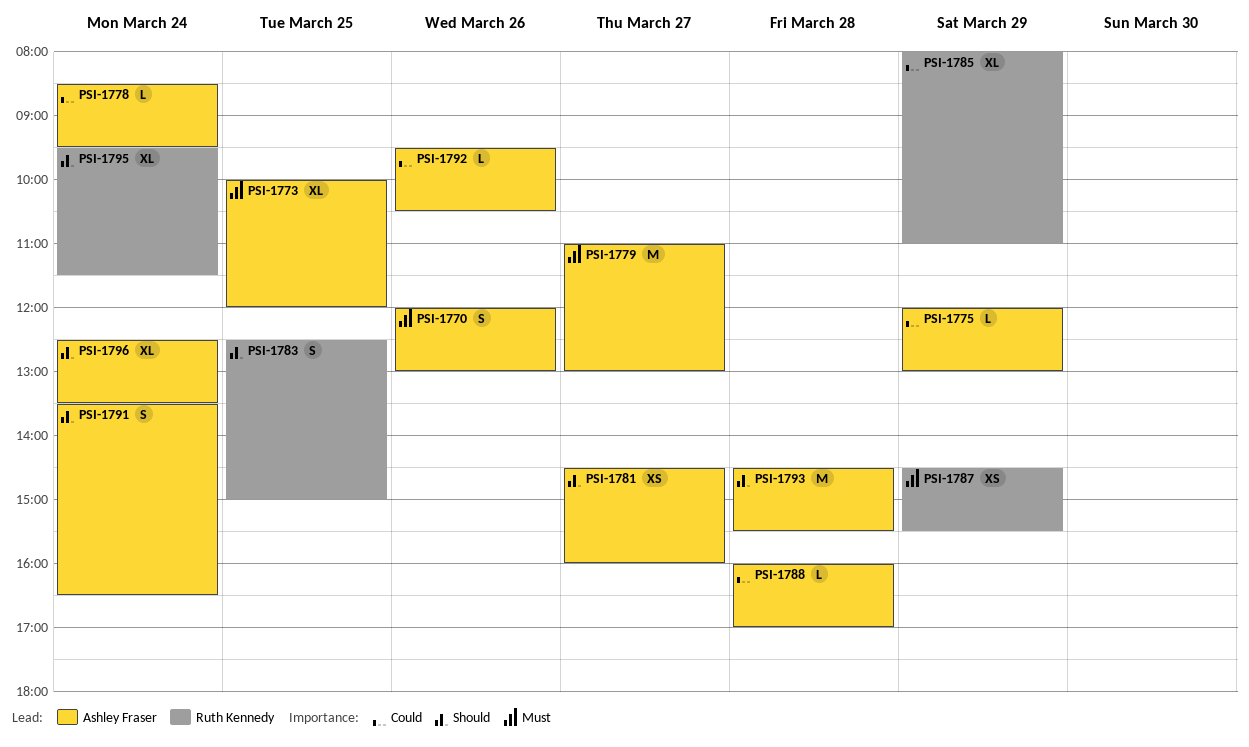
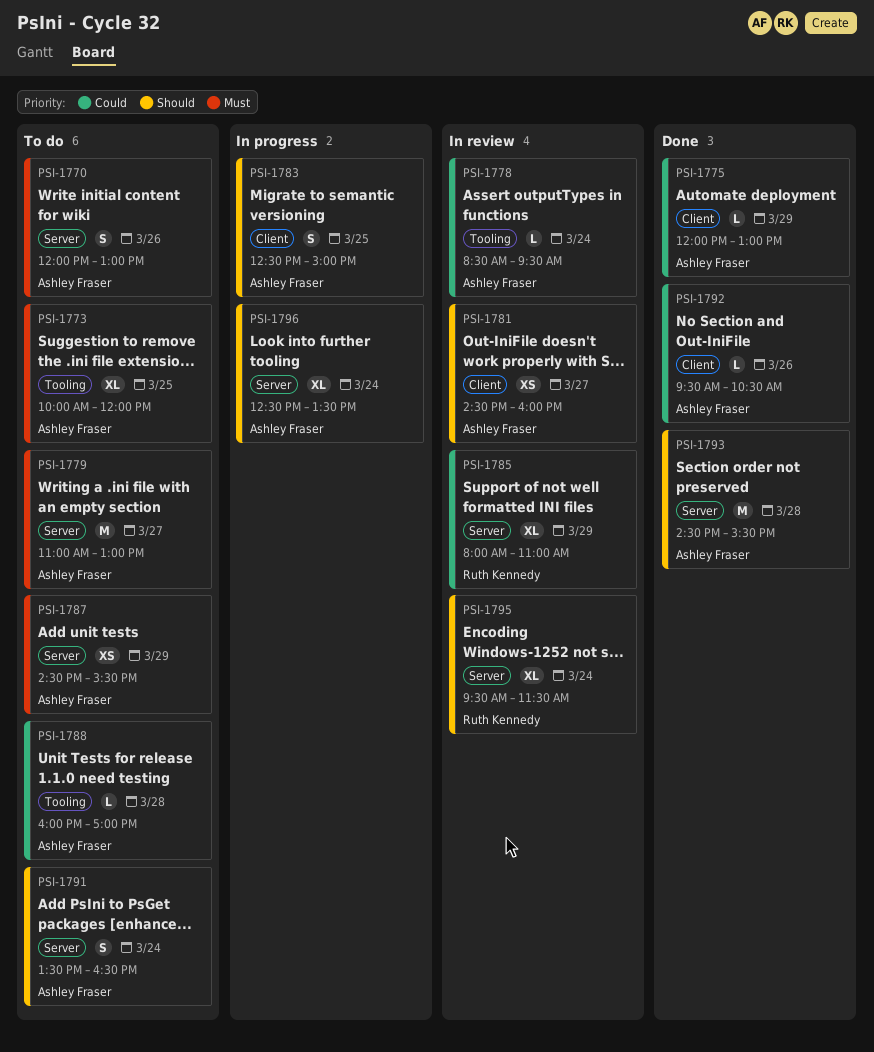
PSI-1783, owner: Ruth Kennedy -> Ashley Fraser
PSI-1787, owner: Ruth Kennedy -> Ashley Fraser

